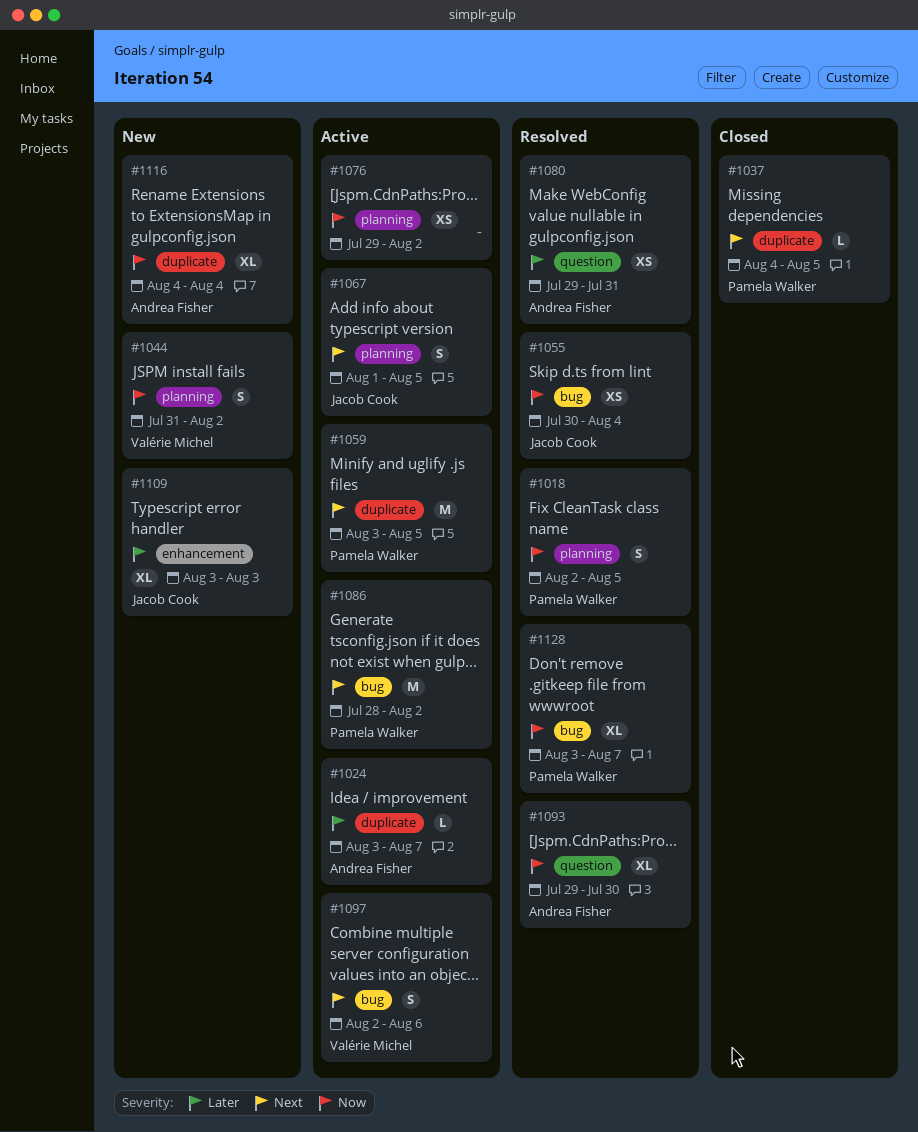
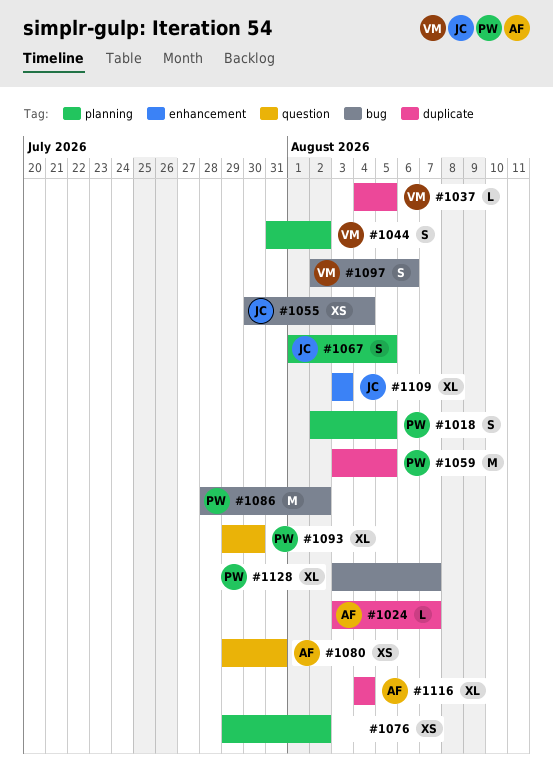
#1037, owner: Pamela Walker -> Valérie Michel
#1093, owner: Andrea Fisher -> Pamela Walker

